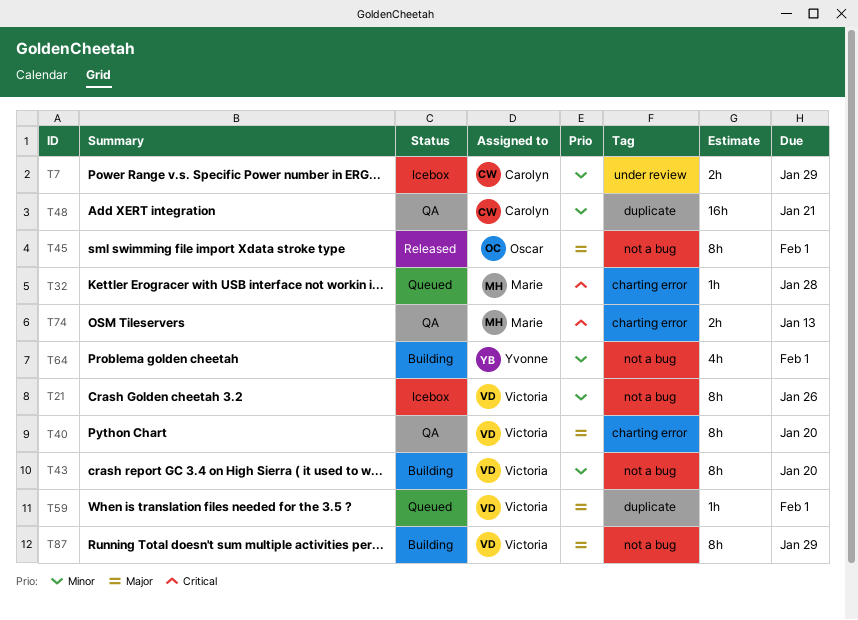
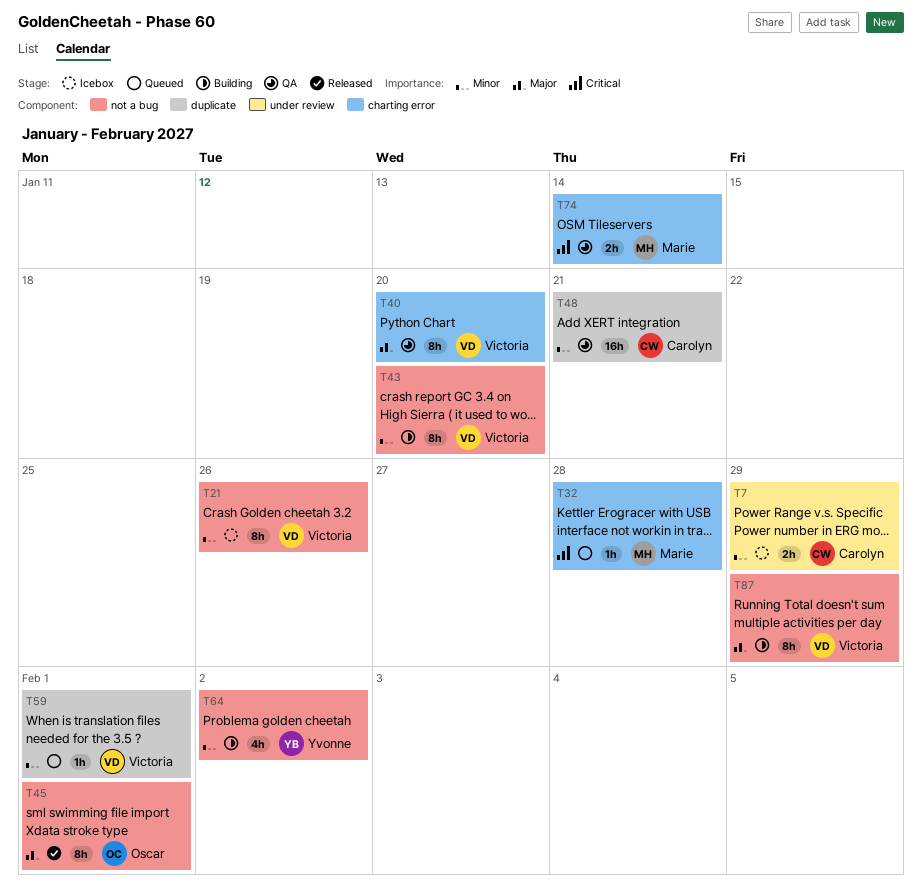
T59, priority: Major -> Minor
T64, due: Feb 1 -> Feb 2
T74, due: Jan 13 -> Jan 14

